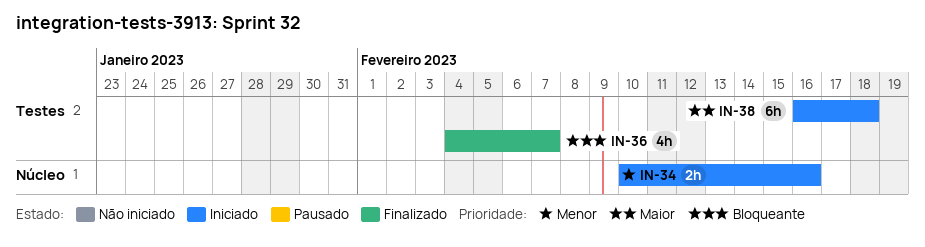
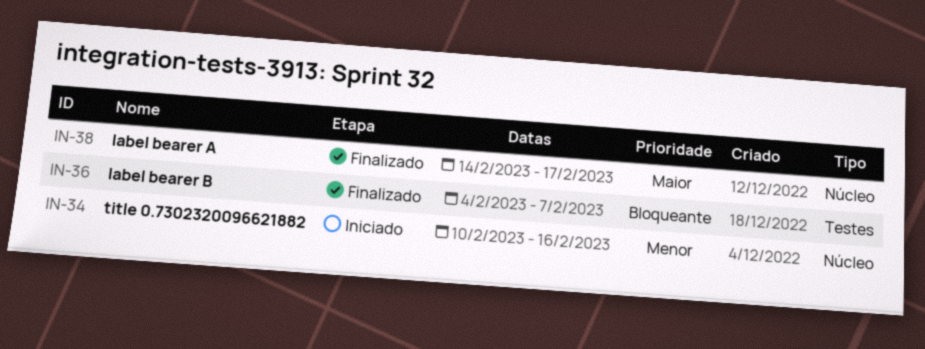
IN-38, status: Iniciado -> Finalizado
IN-38, label: Testes -> Núcleo
IN-38, start: Feb 16 -> Feb 14
IN-38, due: Feb 18 -> Feb 17

